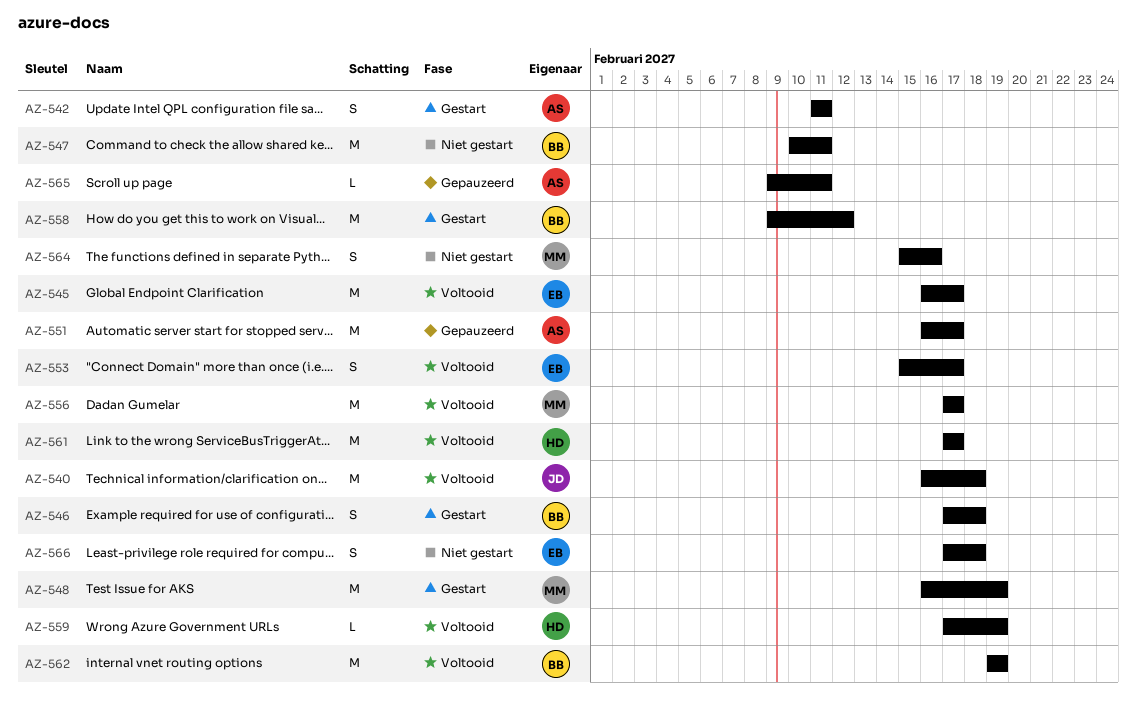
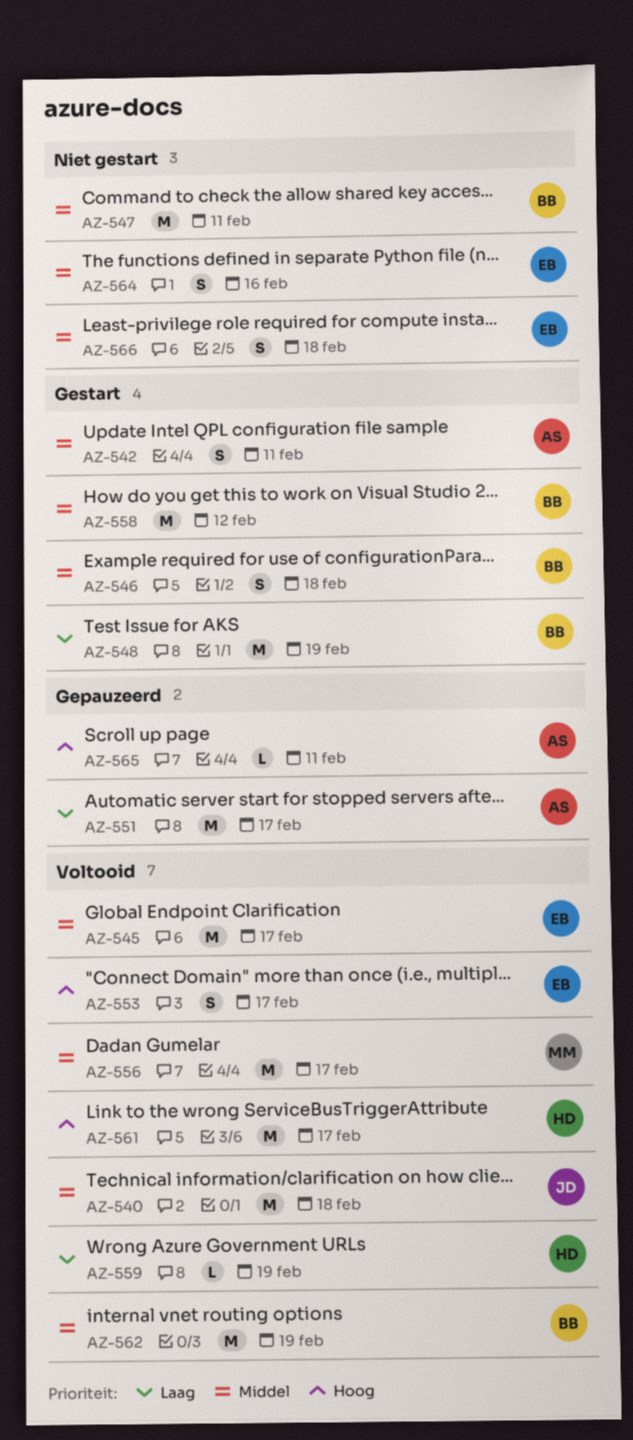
AZ-548, owner: MM -> BB
AZ-564, owner: MM -> EB

